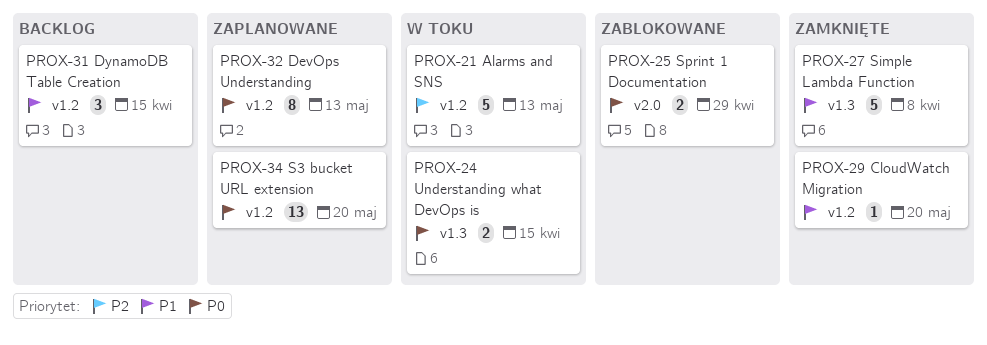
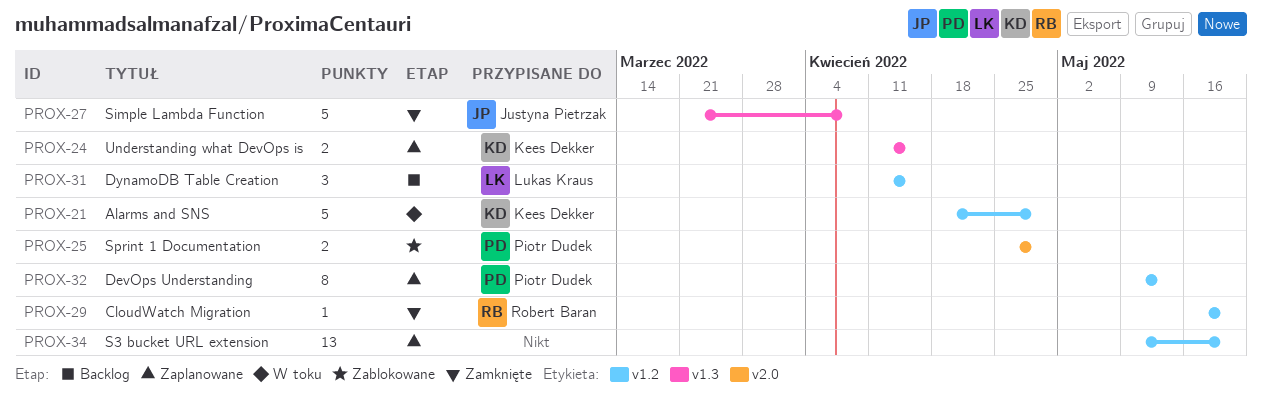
PROX-21, due: May 13 -> Apr 29
PROX-24, status: W toku -> Zaplanowane

